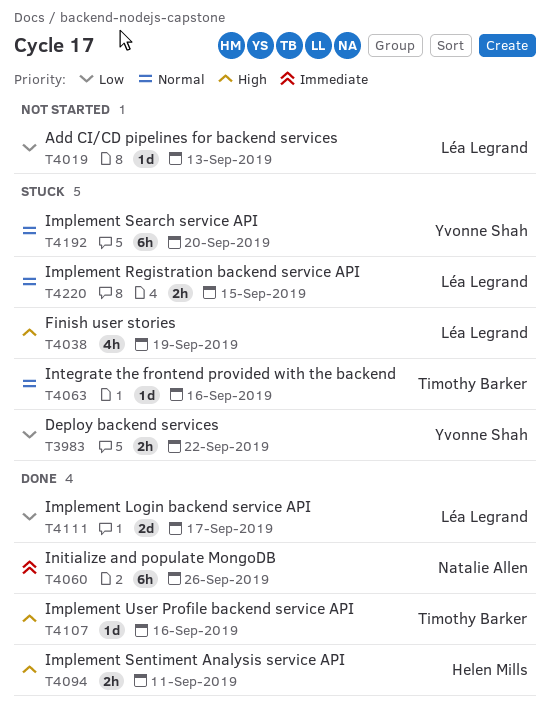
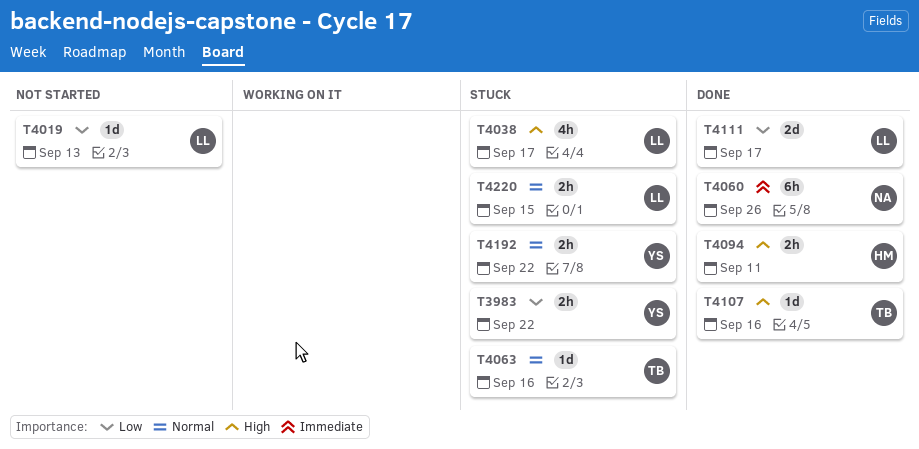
T4038, due: Sep 19 -> Sep 17
T4192, estimate: 6h -> 2h
T4192, due: Sep 20 -> Sep 22

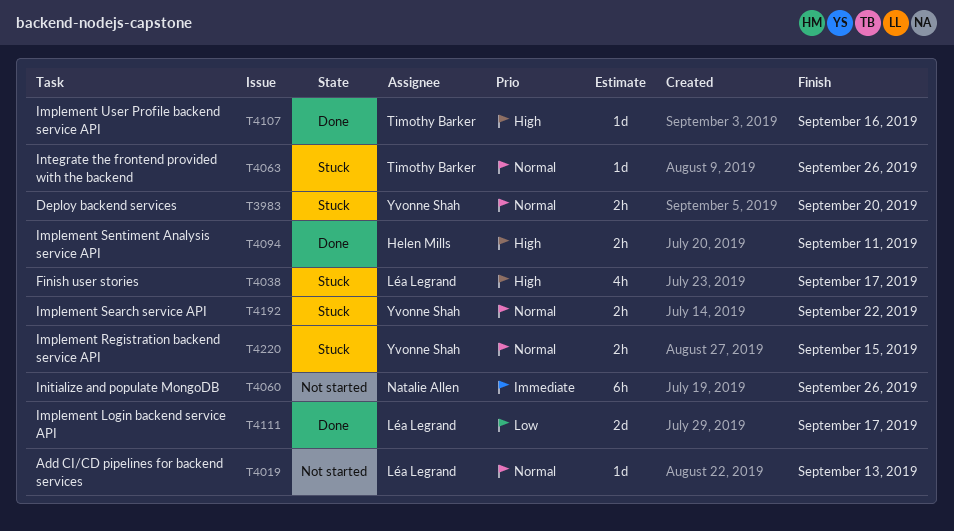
T3983, priority: Low -> Normal
T3983, due: Sep 22 -> Sep 20
T4019, priority: Low -> Normal
T4060, status: Done -> Not started
T4063, due: Sep 16 -> Sep 26
T4220, owner: Léa Legrand -> Yvonne Shah

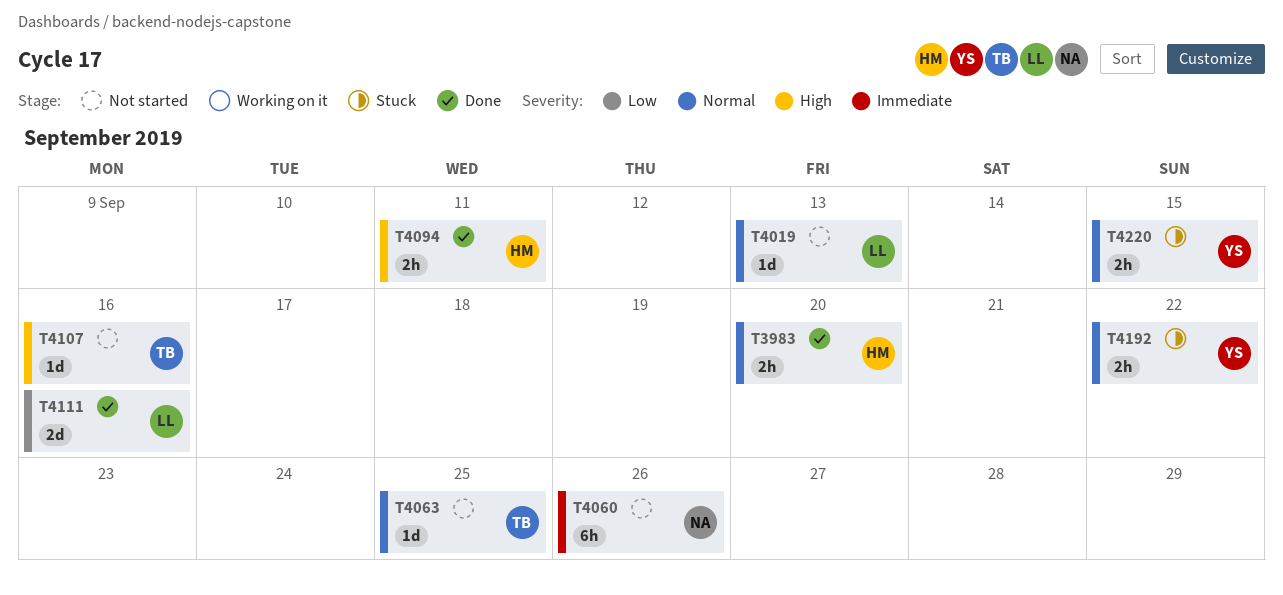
T3983, status: Stuck -> Done
T3983, owner: Yvonne Shah -> Helen Mills
T4038: present -> none
T4063, status: Stuck -> Not started
T4063, due: Sep 26 -> Sep 25
T4107, status: Done -> Not started
T4111, due: Sep 17 -> Sep 16

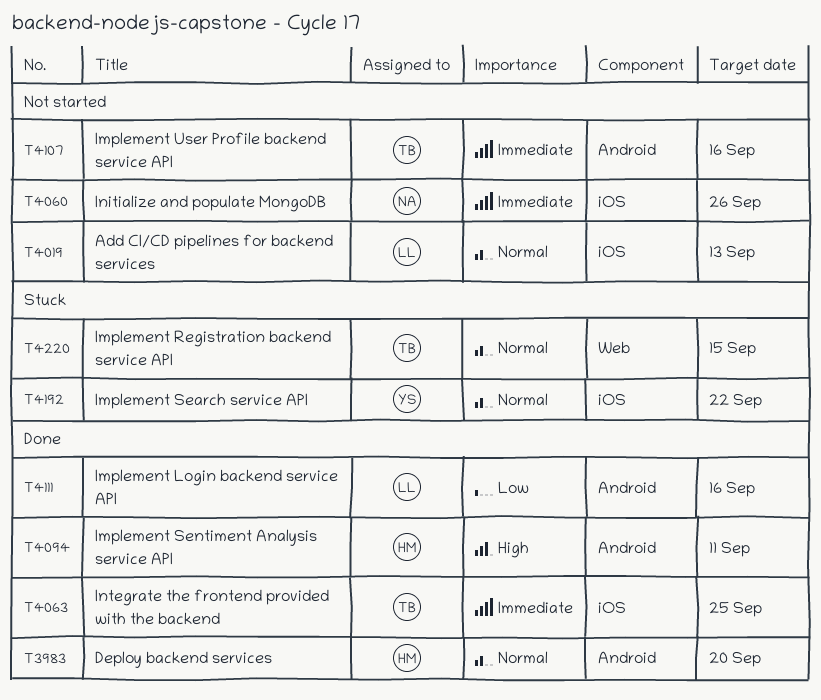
T4063, status: Not started -> Done
T4063, priority: Normal -> Immediate
T4107, priority: High -> Immediate
T4220, owner: YS -> TB

